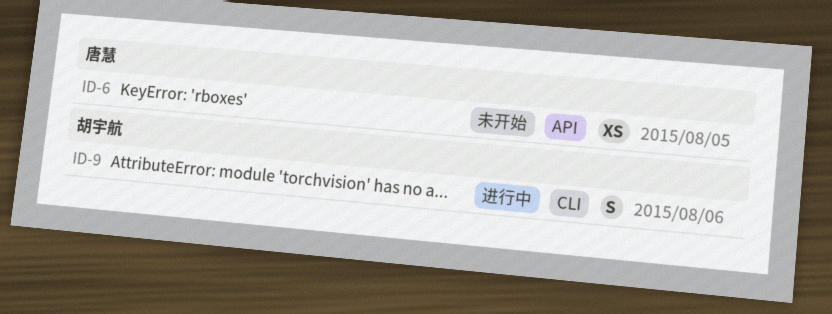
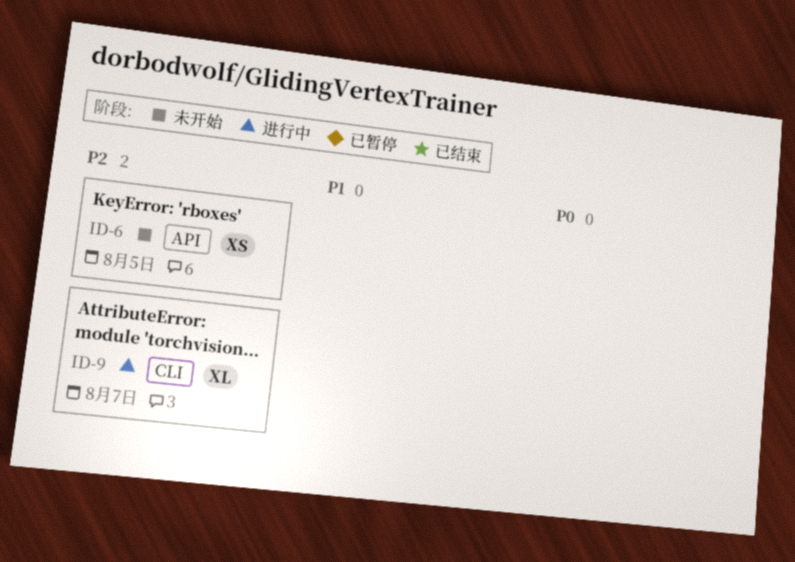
ID-9, estimate: S -> XL
ID-9, due: Aug 6 -> Aug 7

